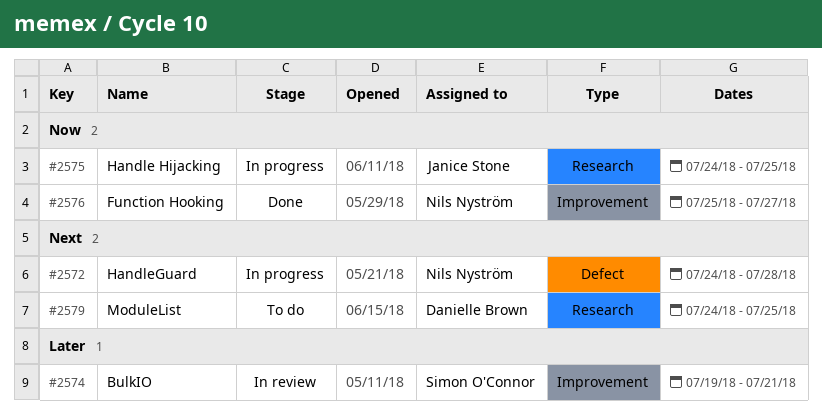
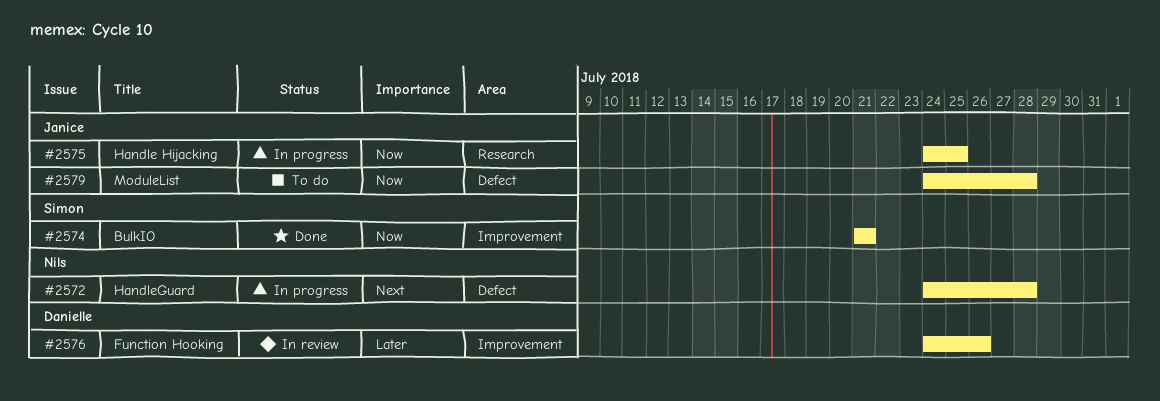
#2574, status: In review -> Done
#2574, priority: Later -> Now
#2574, start: Jul 19 -> Jul 21
#2576, status: Done -> In review
#2576, owner: Nils Nyström -> Danielle Brown
#2576, priority: Now -> Later
#2576, start: Jul 25 -> Jul 24
#2576, due: Jul 27 -> Jul 26
#2579, owner: Danielle Brown -> Janice Stone
#2579, priority: Next -> Now
#2579, label: Research -> Defect
#2579, due: Jul 25 -> Jul 28

